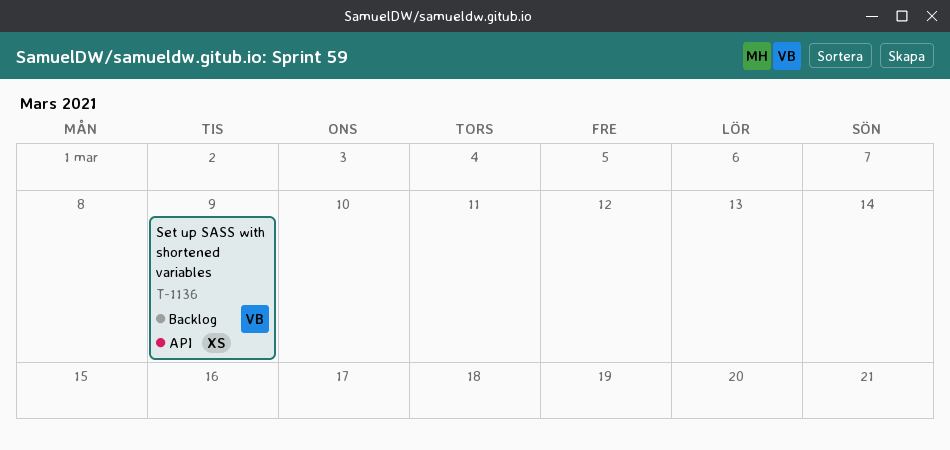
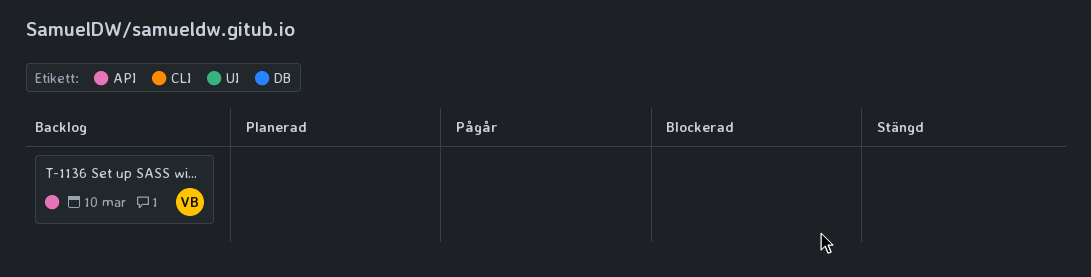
T-1136, due: Mar 9 -> Mar 10

